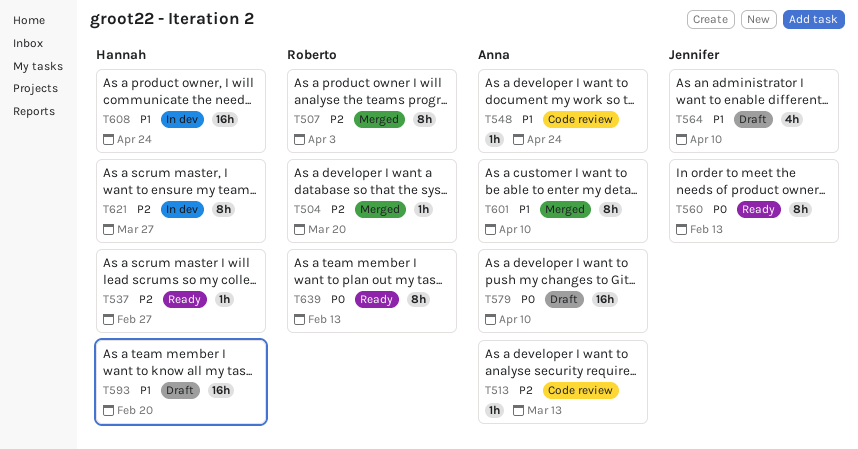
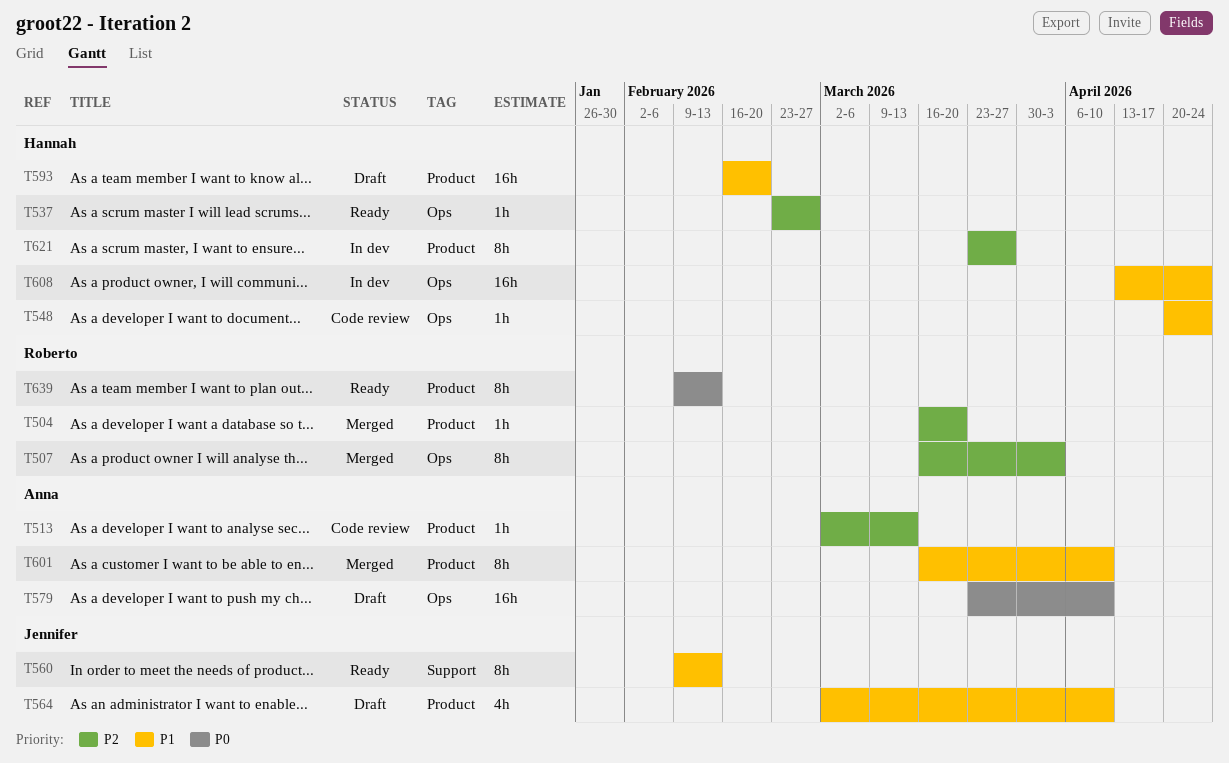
T548, owner: Anna -> Hannah
T560, priority: P0 -> P1

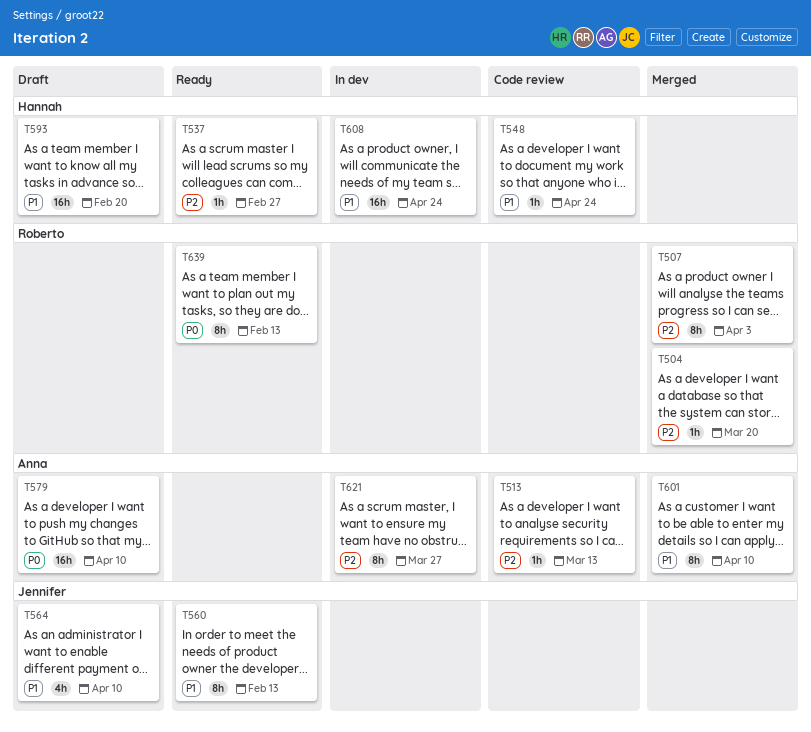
T621, owner: Hannah -> Anna

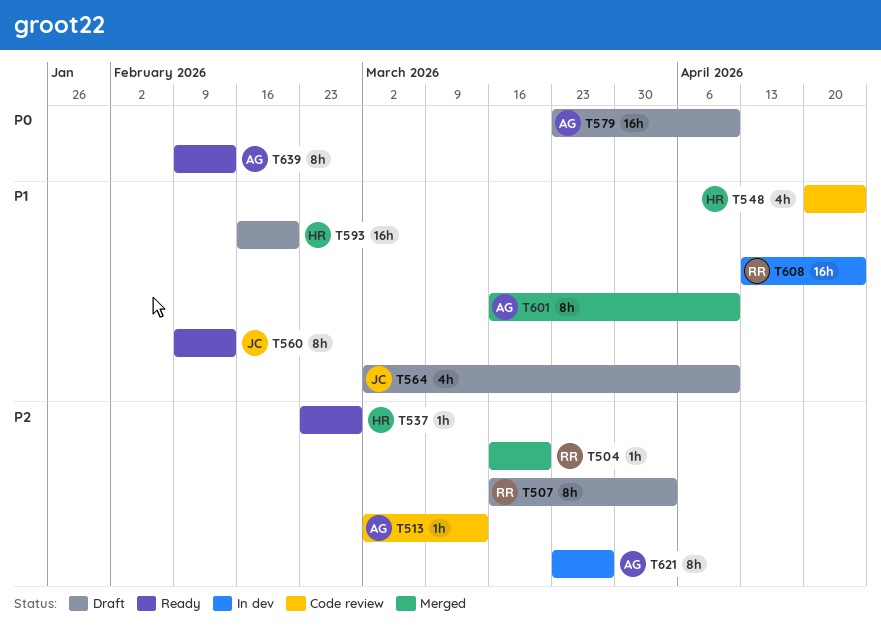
T507, status: Merged -> Draft
T548, estimate: 1h -> 4h
T608, owner: Hannah -> Roberto
T639, owner: Roberto -> Anna

